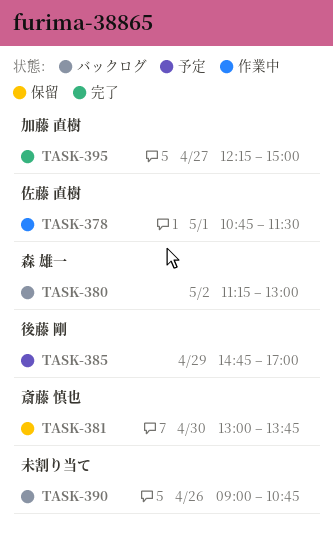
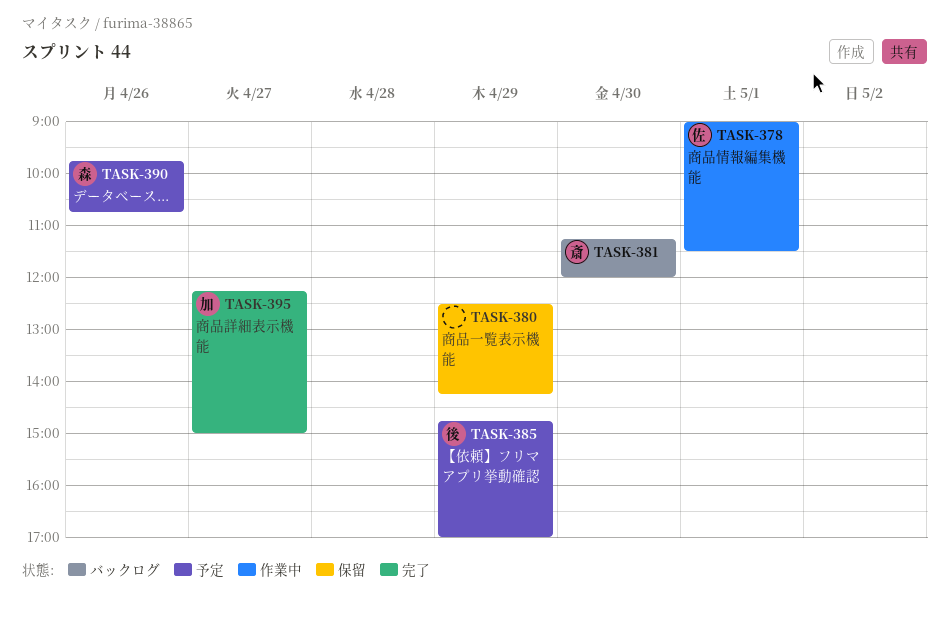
TASK-378, begins: 10:45 -> 09:00
TASK-380, status: バックログ -> 保留
TASK-380, owner: 森 雄一 -> none
TASK-380, day: May 2 -> Apr 29
TASK-380, begins: 11:15 -> 12:30
TASK-380, ends: 13:00 -> 14:15
TASK-381, status: 保留 -> バックログ
TASK-381, begins: 13:00 -> 11:15
TASK-381, ends: 13:45 -> 12:00
TASK-390, status: バックログ -> 予定
TASK-390, owner: none -> 森 雄一
TASK-390, begins: 09:00 -> 09:45

